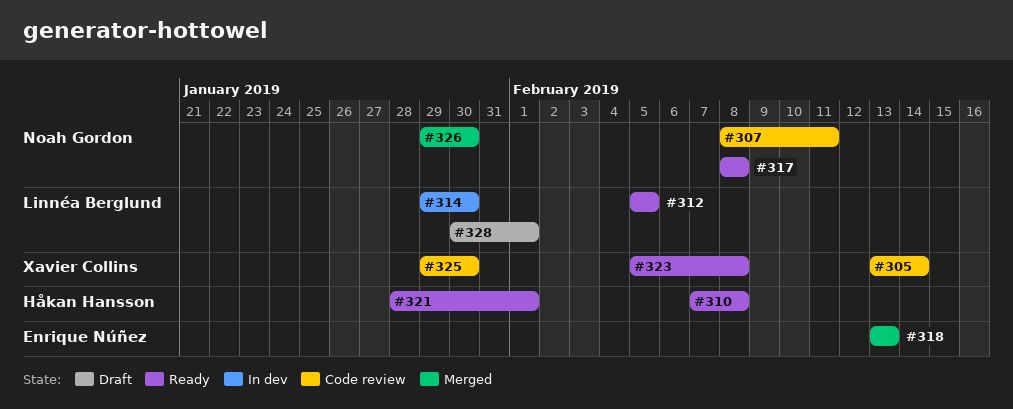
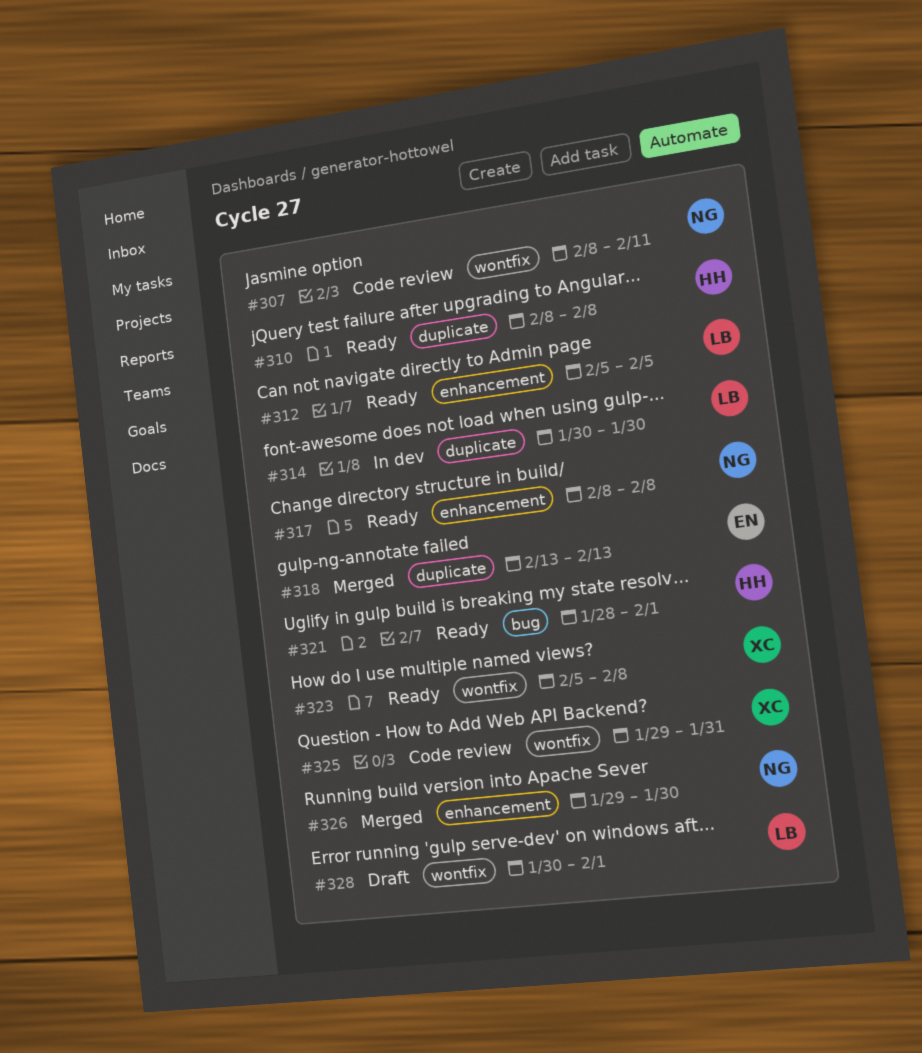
#305: present -> none
#310, start: Feb 7 -> Feb 8
#314, start: Jan 29 -> Jan 30
#325, due: Jan 30 -> Jan 31

